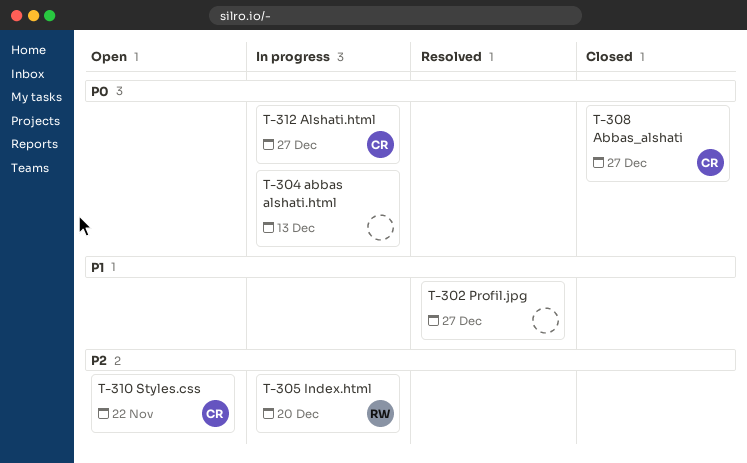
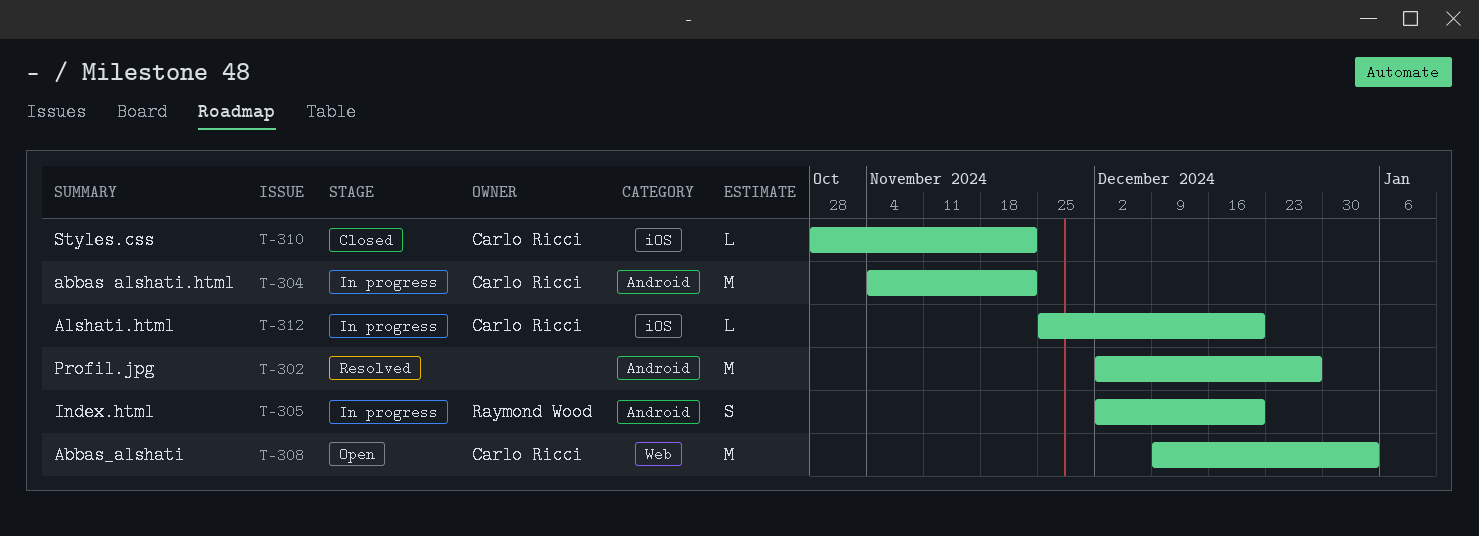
T-304, owner: none -> Carlo Ricci
T-304, due: Dec 13 -> Nov 22
T-308, status: Closed -> Open
T-308, due: Dec 27 -> Jan 3
T-310, status: Open -> Closed
T-312, due: Dec 27 -> Dec 20

